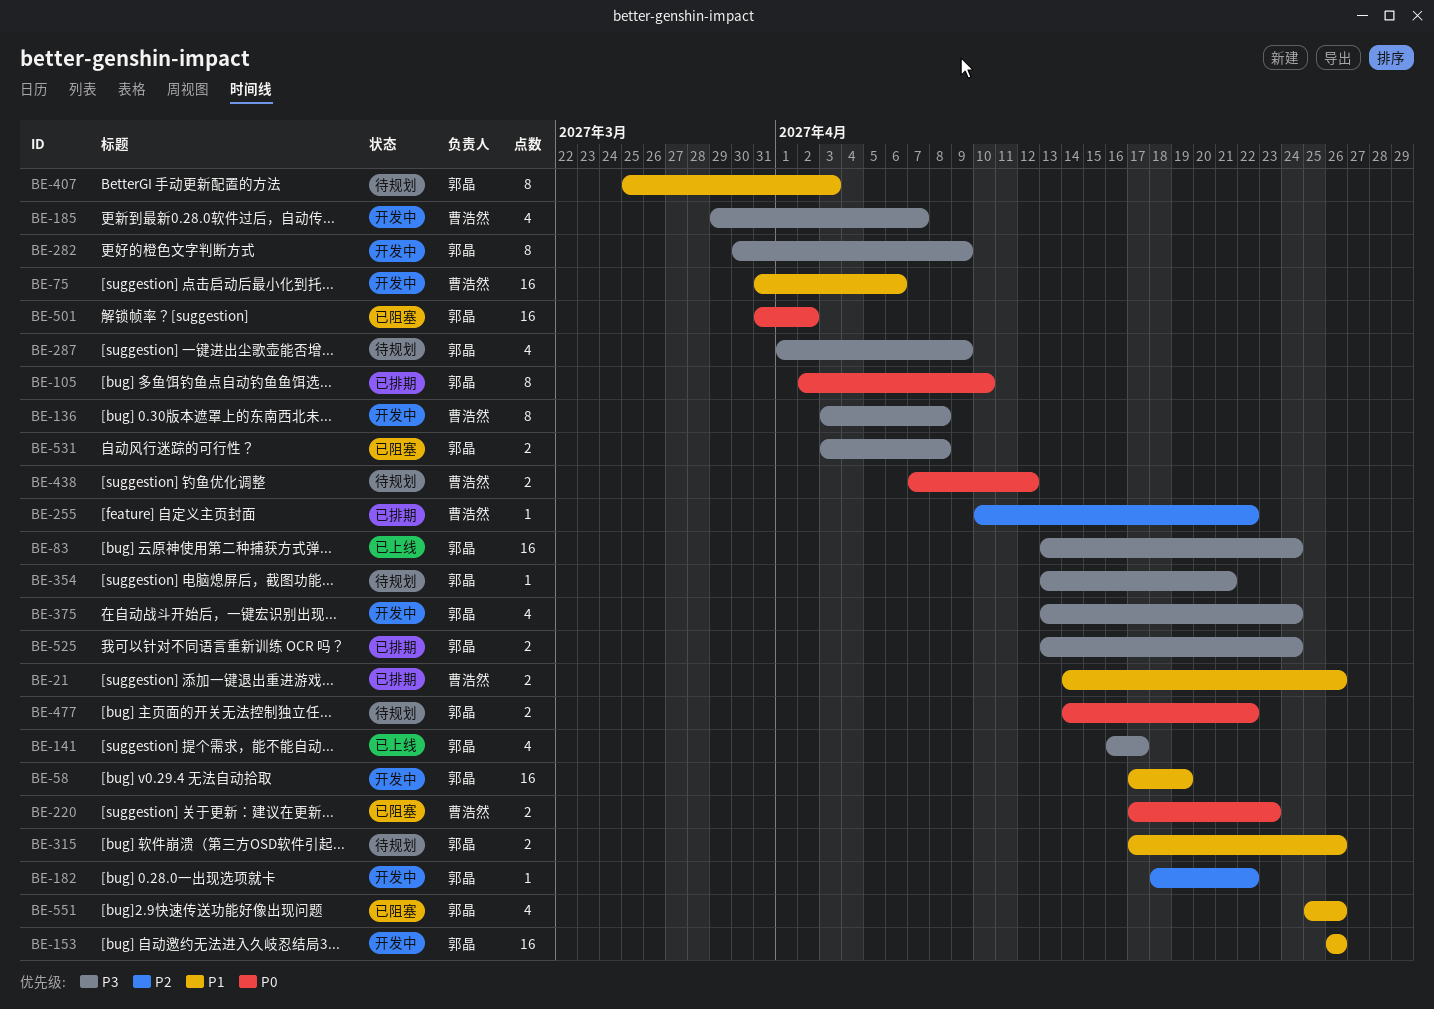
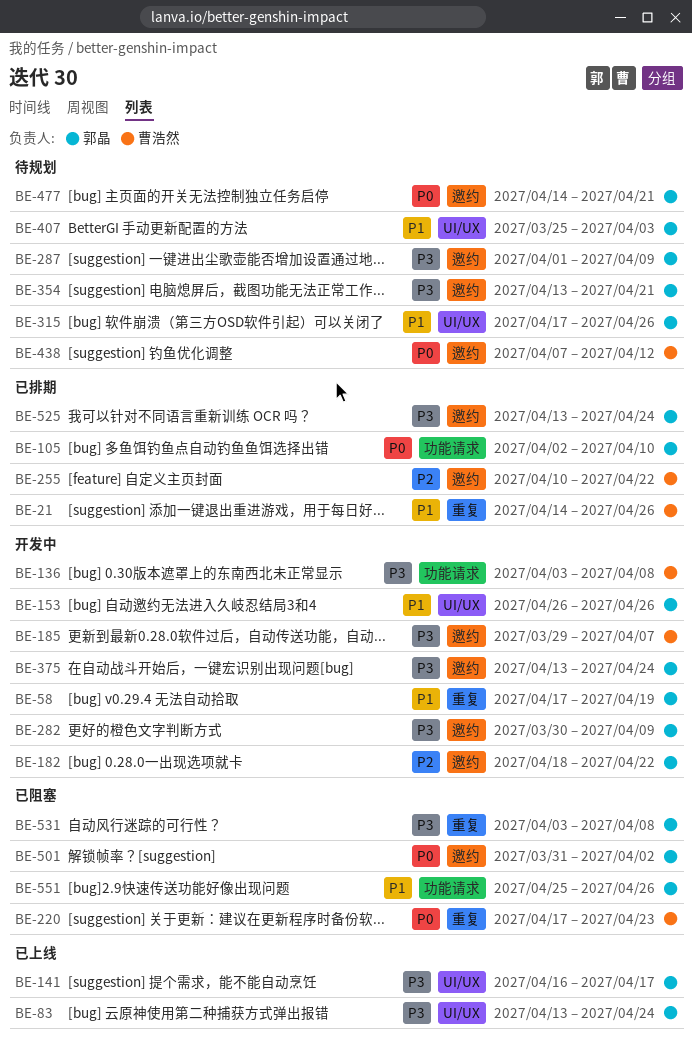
BE-75: present -> none
BE-477, due: Apr 22 -> Apr 21

